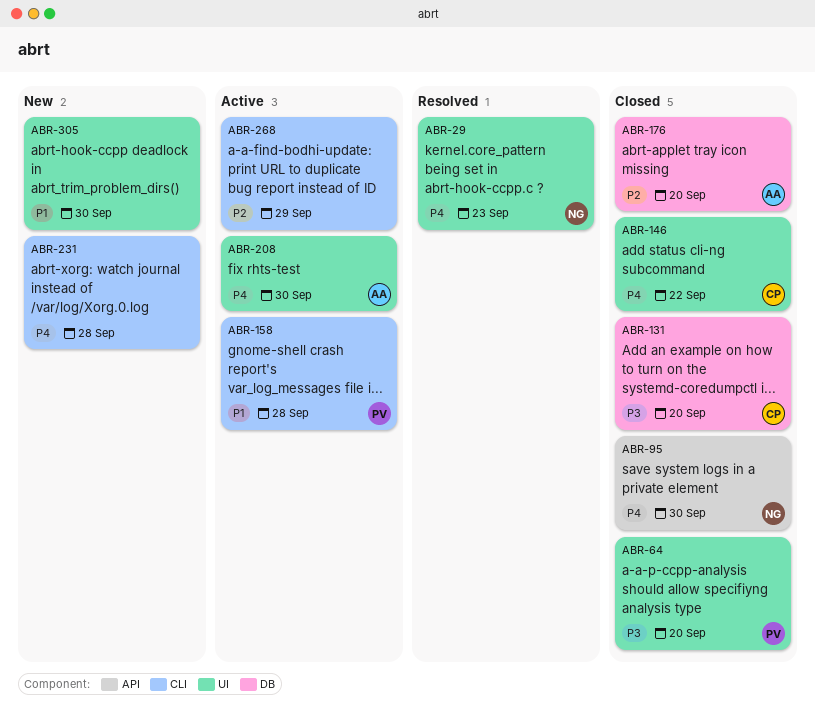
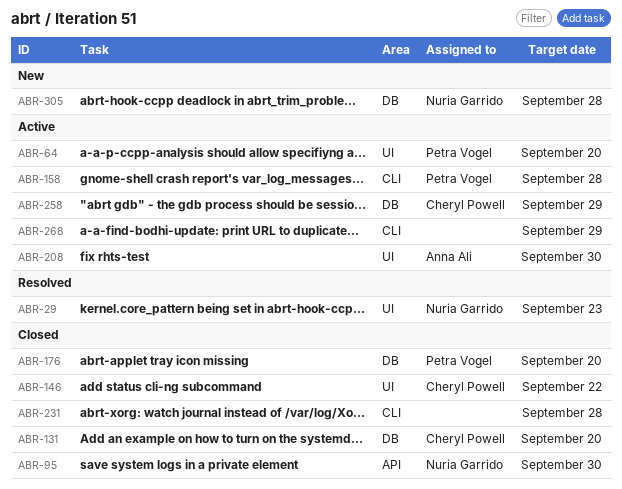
ABR-64, status: Closed -> Active
ABR-176, owner: Anna Ali -> Petra Vogel
ABR-231, status: New -> Closed
ABR-258: none -> present
ABR-305, owner: none -> Nuria Garrido
ABR-305, label: UI -> DB
ABR-305, due: Sep 30 -> Sep 28

